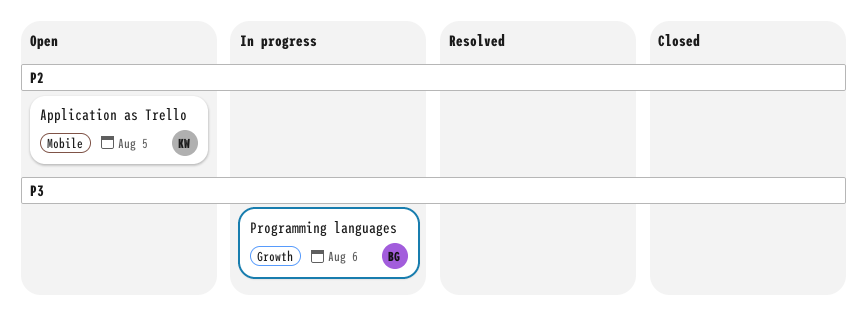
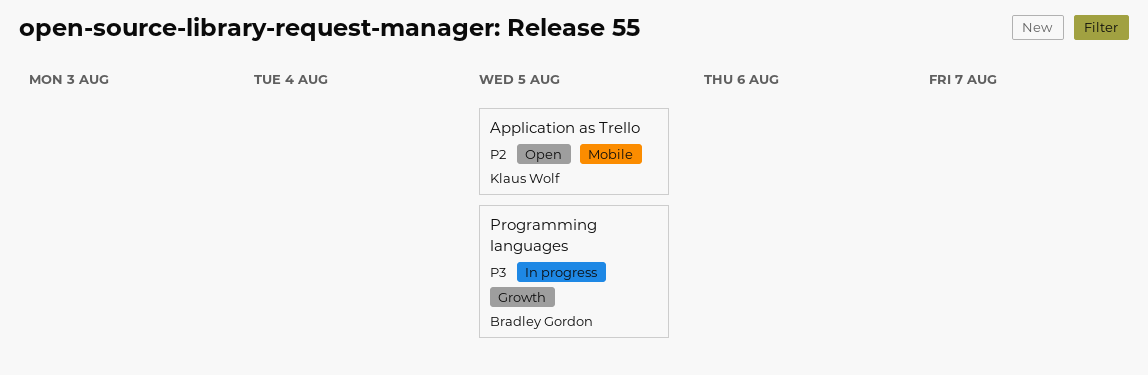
Programming languages, due: Aug 6 -> Aug 5

